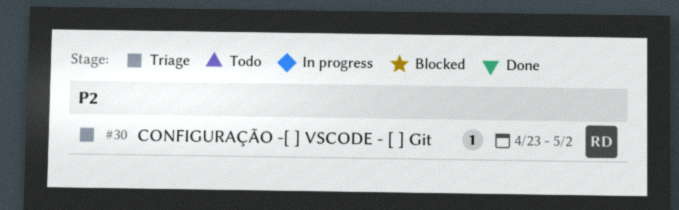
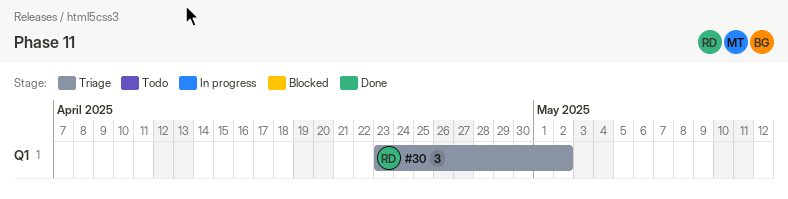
#30, estimate: 1 -> 3

